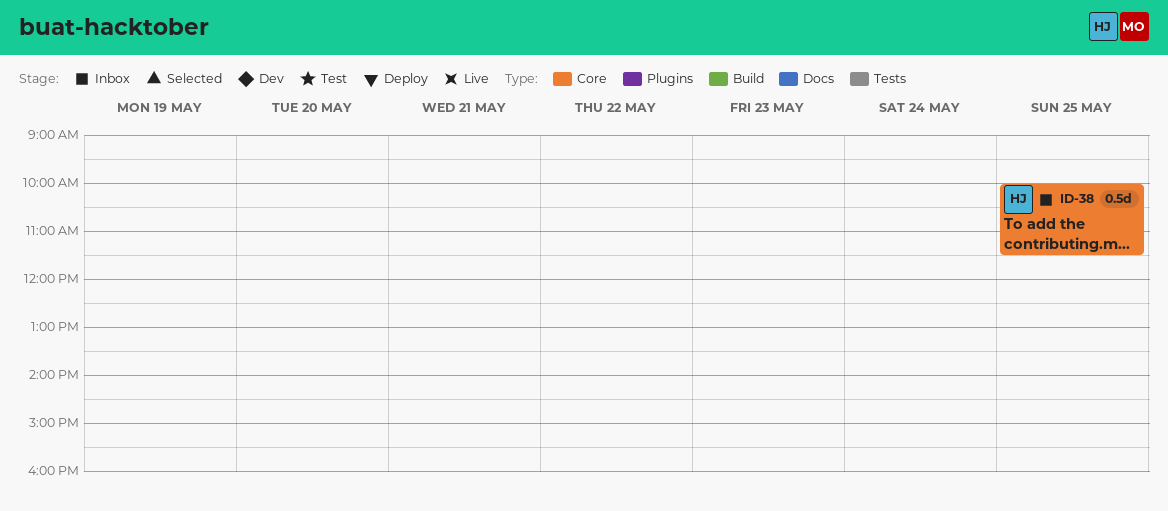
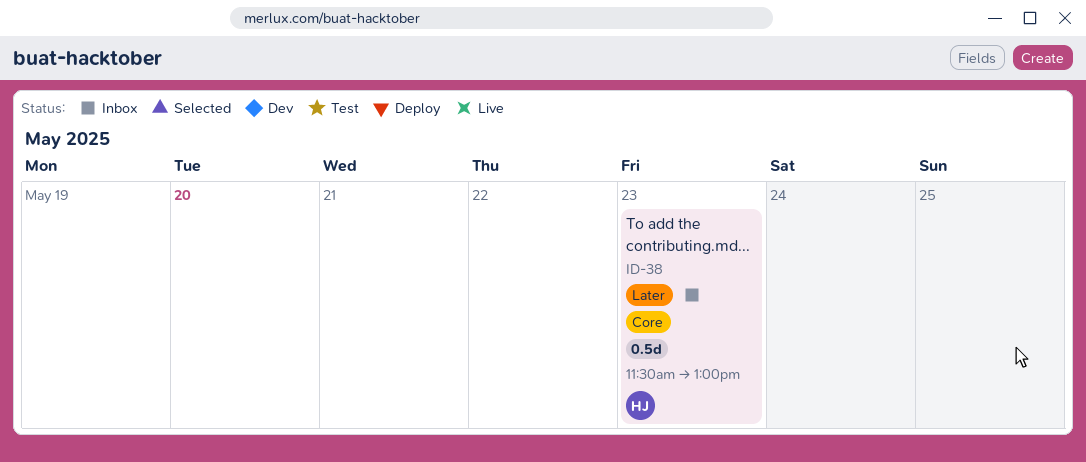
ID-38, day: May 25 -> May 23
ID-38, begins: 10:00 -> 11:30
ID-38, ends: 11:30 -> 13:00

